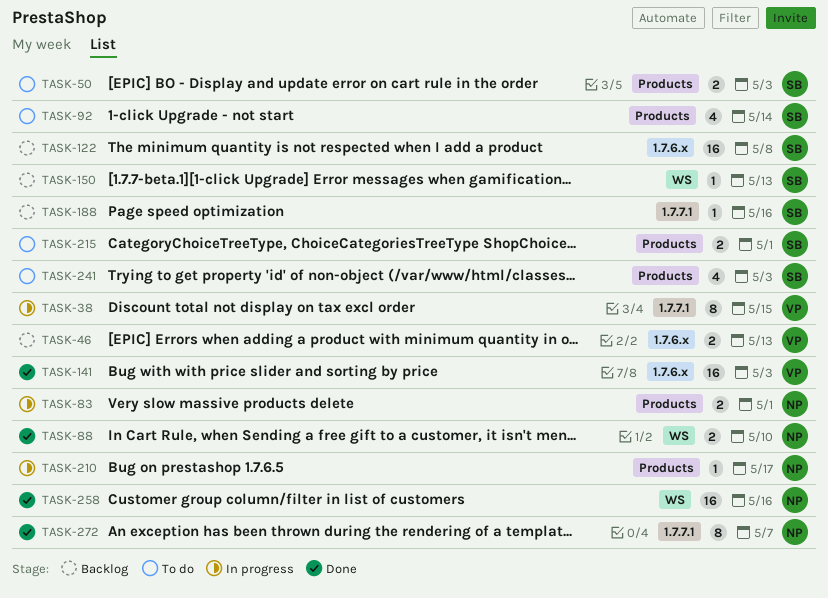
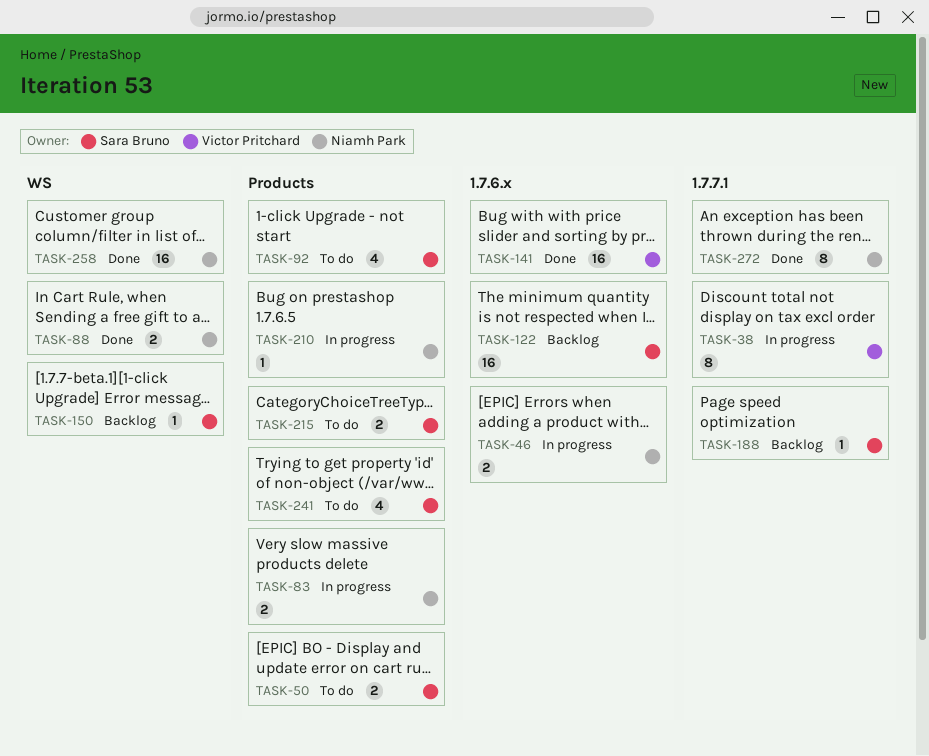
TASK-46, status: Backlog -> In progress
TASK-46, owner: Victor Pritchard -> Niamh Park

